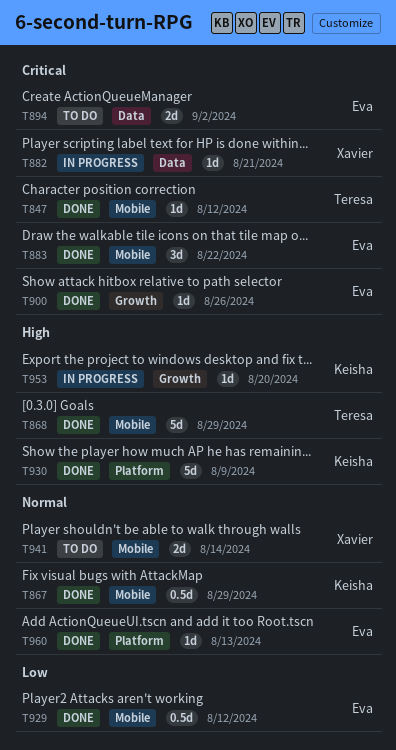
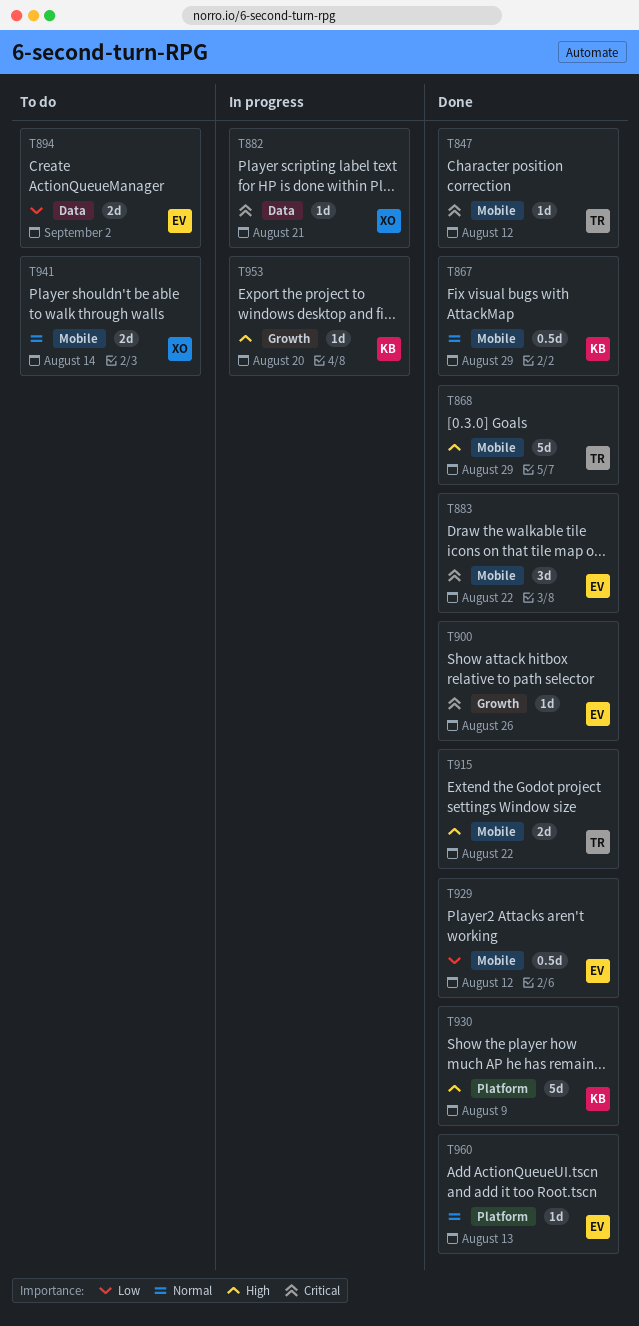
T894, priority: Critical -> Low
T915: none -> present

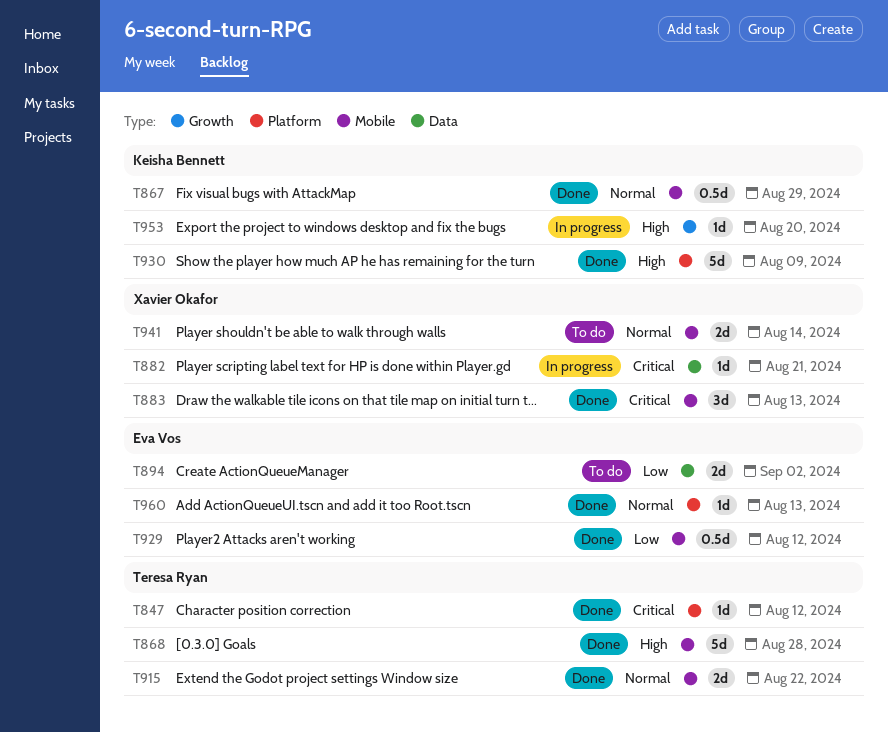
T847, label: Mobile -> Platform
T868, due: Aug 29 -> Aug 28
T883, owner: Eva Vos -> Xavier Okafor
T883, due: Aug 22 -> Aug 13
T900: present -> none
T915, priority: High -> Normal

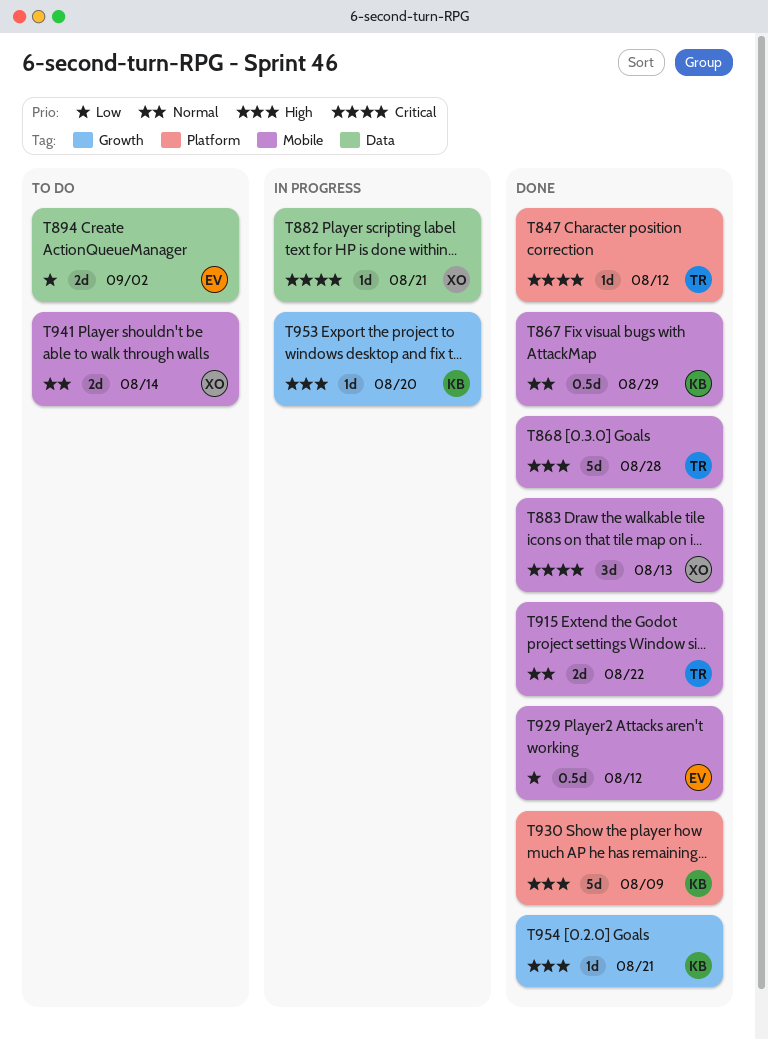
T954: none -> present
T960: present -> none

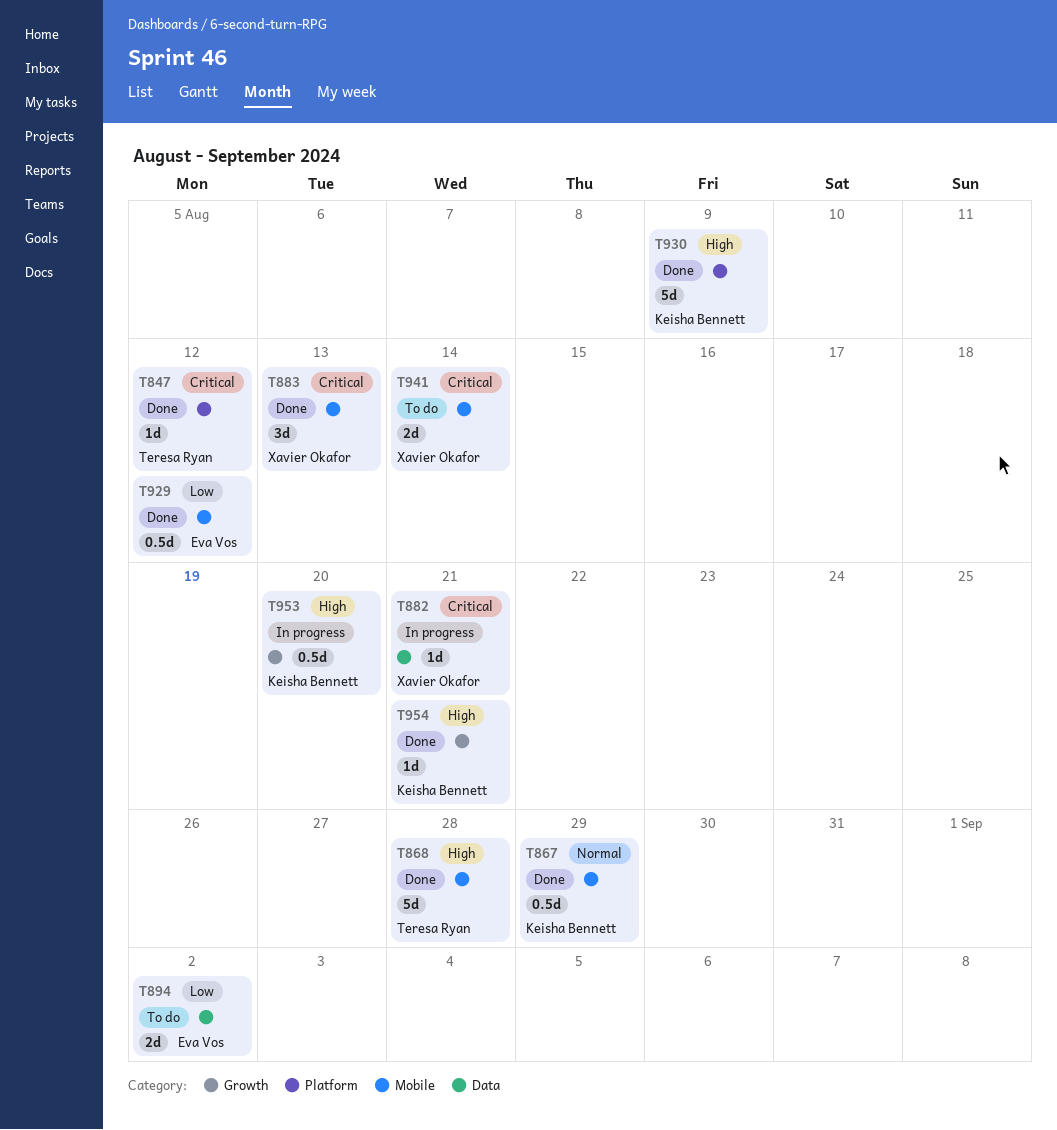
T915: present -> none
T941, priority: Normal -> Critical
T953, estimate: 1d -> 0.5d

